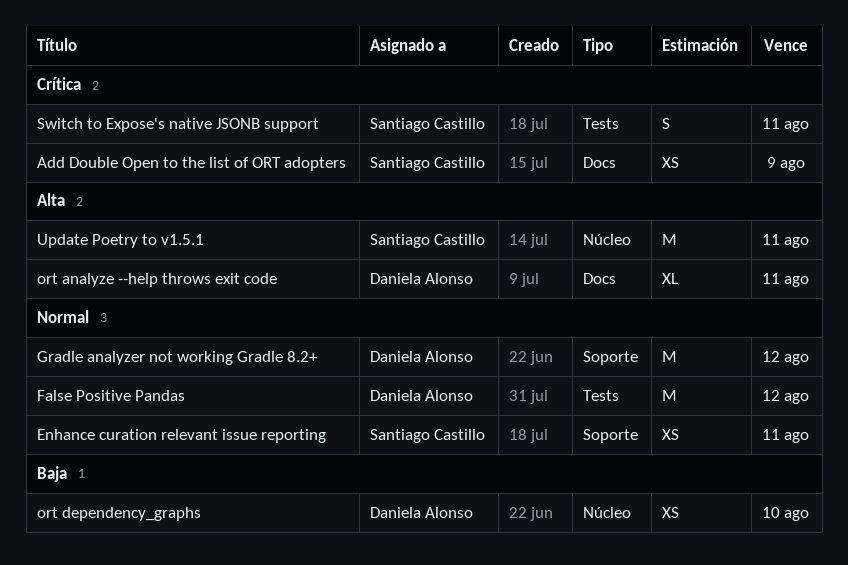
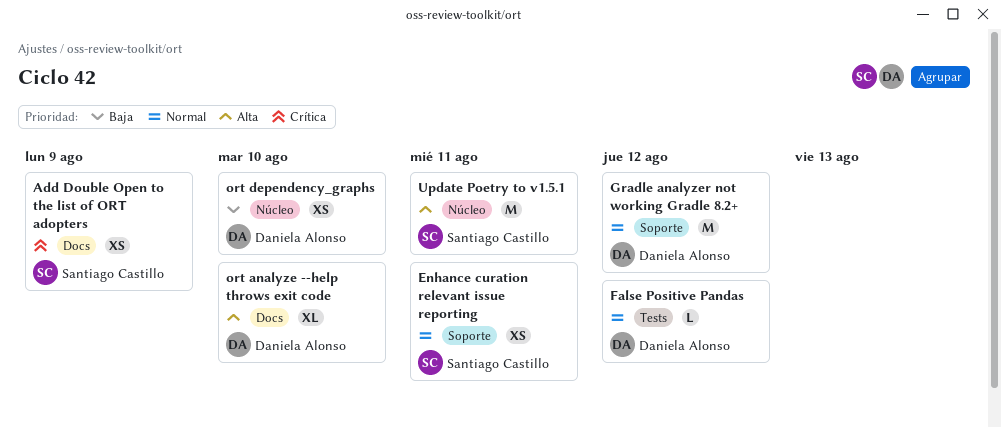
False Positive Pandas, estimate: M -> L
ort analyze --help throws exit code, due: Aug 11 -> Aug 10
Switch to Expose's native JSONB support: present -> none

